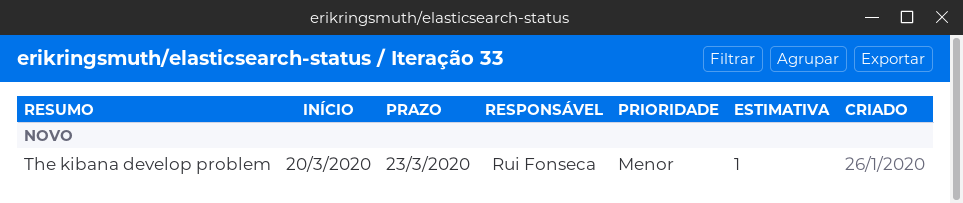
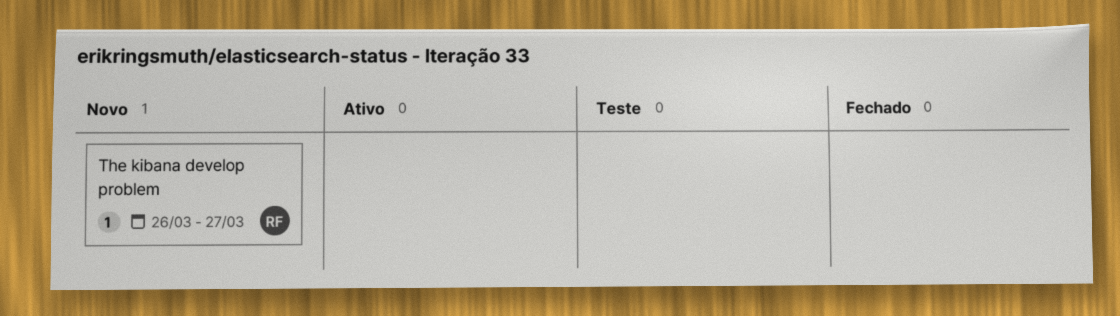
The kibana develop problem, start: Mar 20 -> Mar 26
The kibana develop problem, due: Mar 23 -> Mar 27

